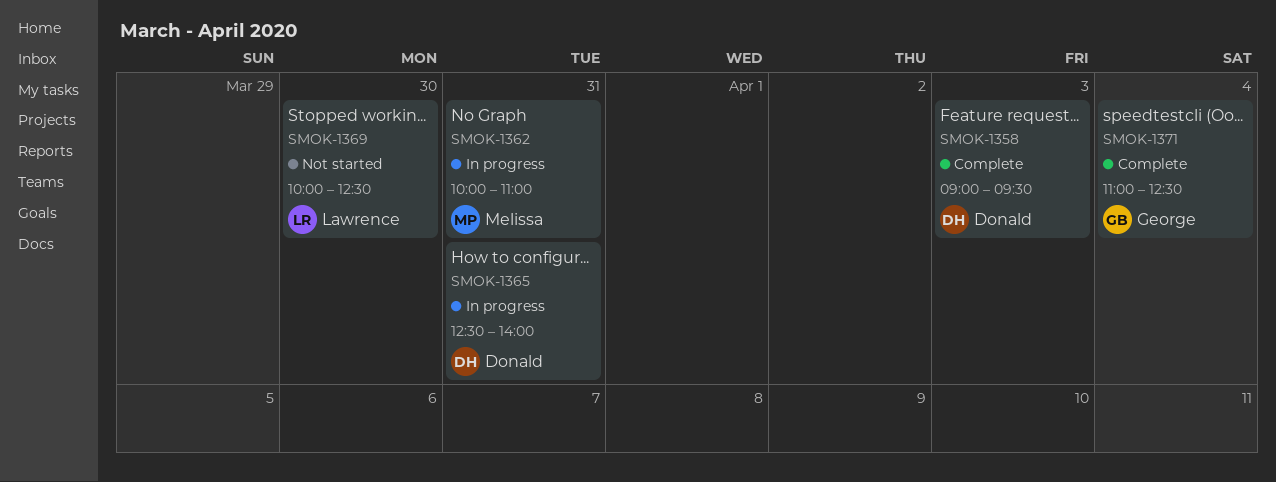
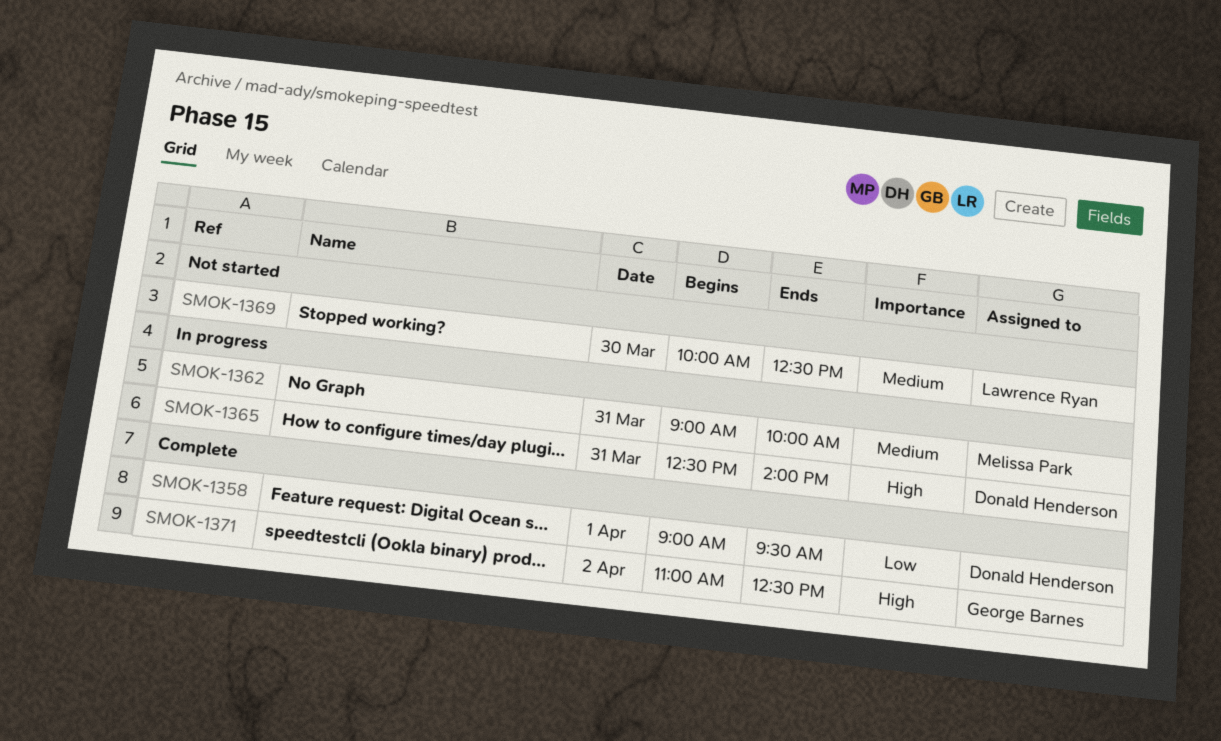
SMOK-1358, day: Apr 3 -> Apr 1
SMOK-1362, begins: 10:00 -> 09:00
SMOK-1362, ends: 11:00 -> 10:00
SMOK-1371, day: Apr 4 -> Apr 2

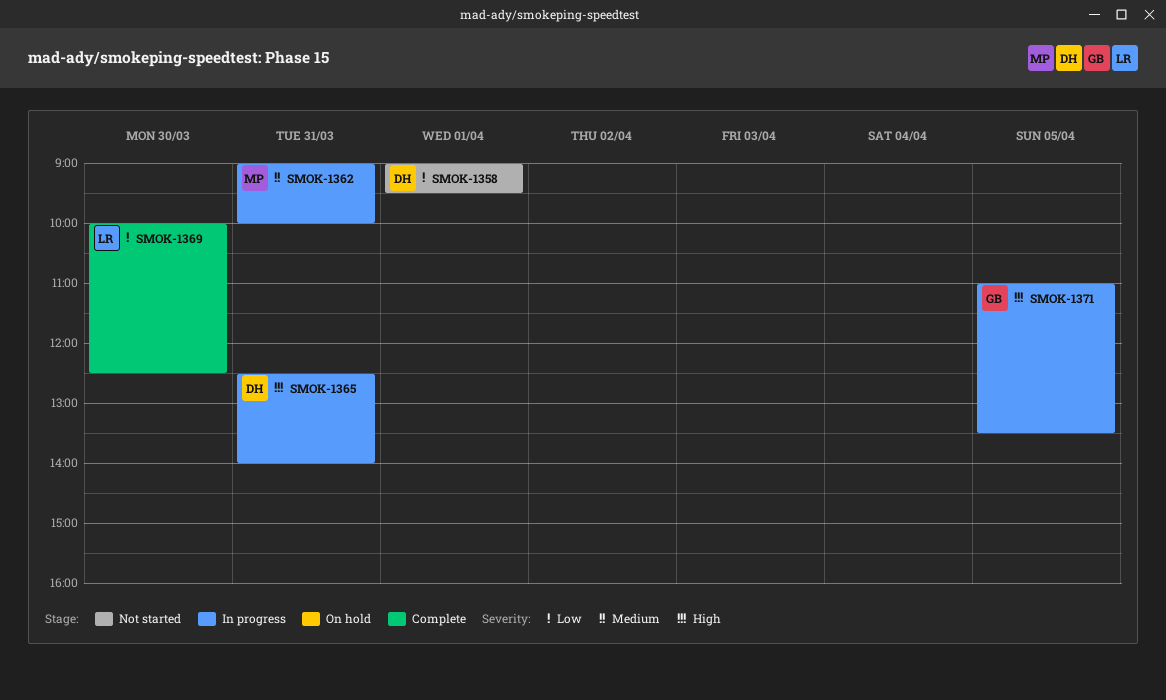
SMOK-1358, status: Complete -> Not started
SMOK-1369, status: Not started -> Complete
SMOK-1369, priority: Medium -> Low
SMOK-1371, status: Complete -> In progress
SMOK-1371, day: Apr 2 -> Apr 5
SMOK-1371, ends: 12:30 -> 13:30

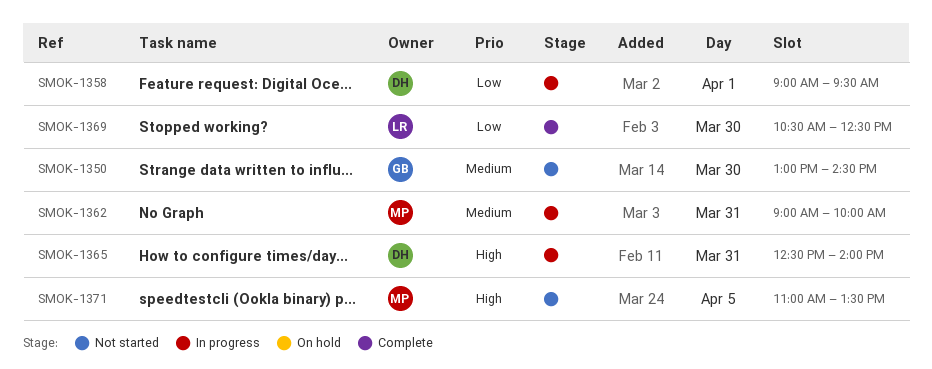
SMOK-1350: none -> present
SMOK-1358, status: Not started -> In progress
SMOK-1369, begins: 10:00 -> 10:30
SMOK-1371, status: In progress -> Not started
SMOK-1371, owner: GB -> MP

